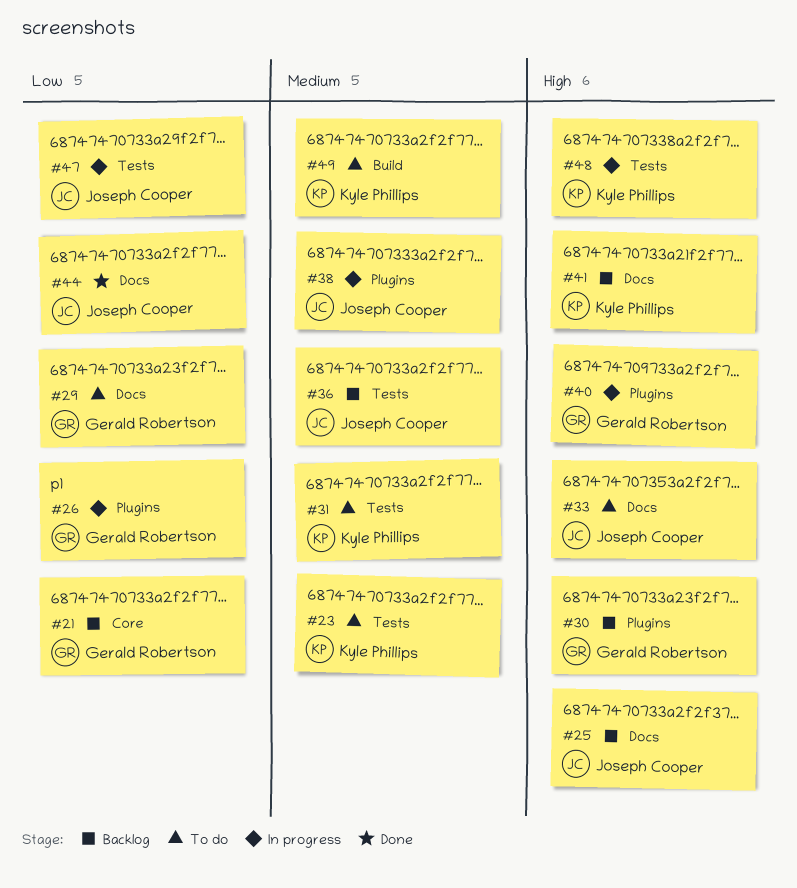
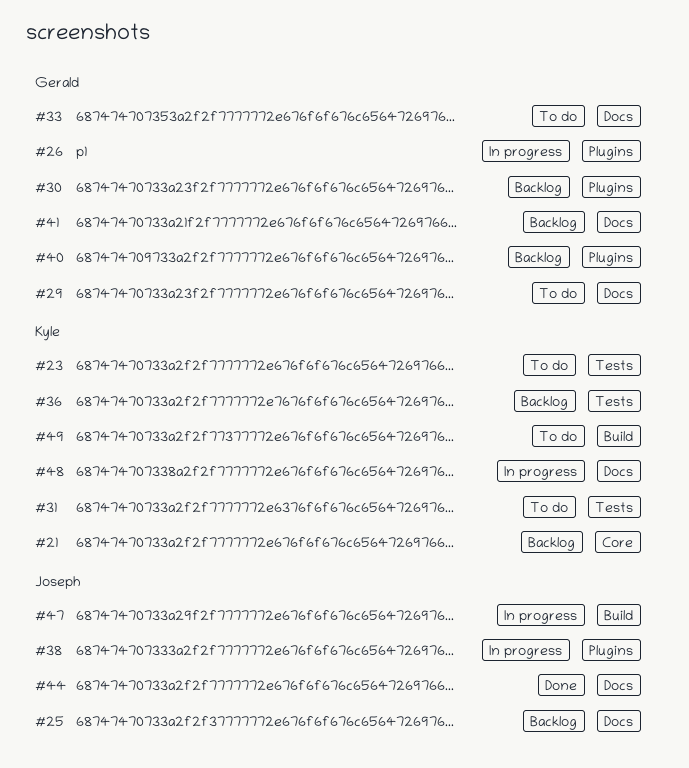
#21, owner: Gerald Robertson -> Kyle Phillips
#33, owner: Joseph Cooper -> Gerald Robertson
#36, owner: Joseph Cooper -> Kyle Phillips
#40, status: In progress -> Backlog
#41, owner: Kyle Phillips -> Gerald Robertson
#47, label: Tests -> Build
#48, label: Tests -> Docs

